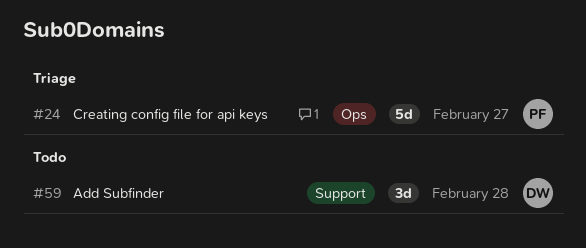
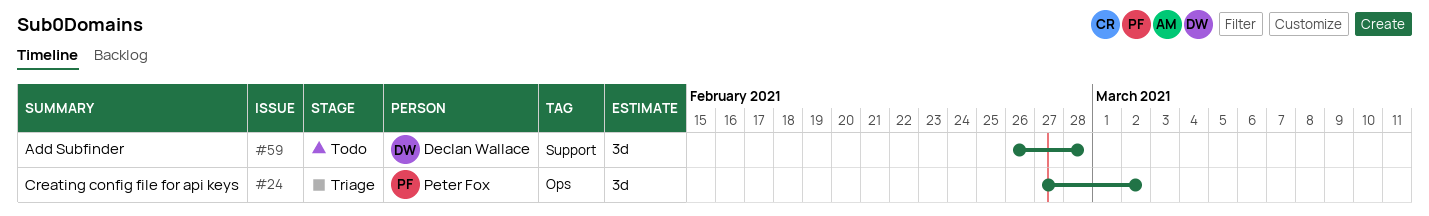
#24, estimate: 5d -> 3d
#24, due: Feb 27 -> Mar 2

